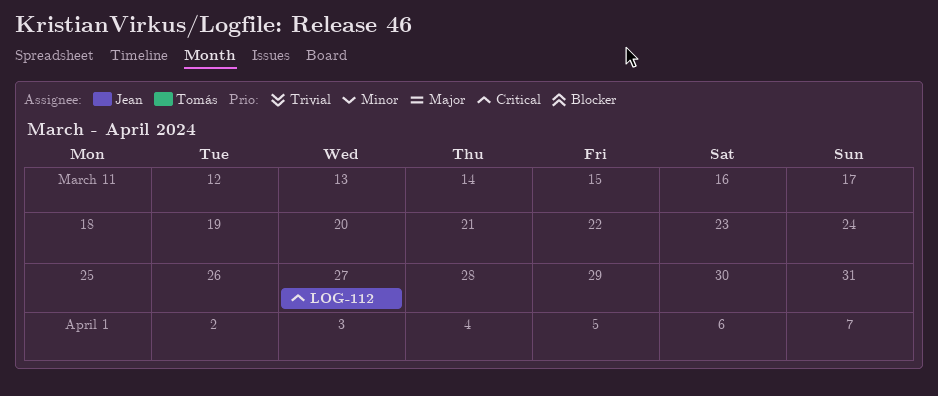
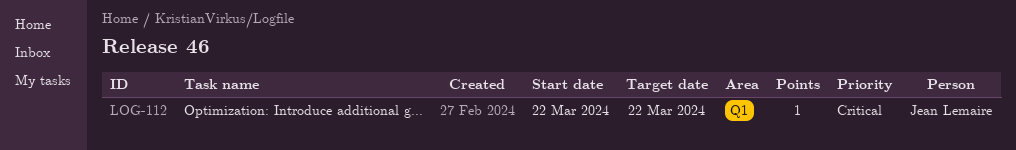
LOG-112, start: Mar 27 -> Mar 22
LOG-112, due: Mar 27 -> Mar 22

